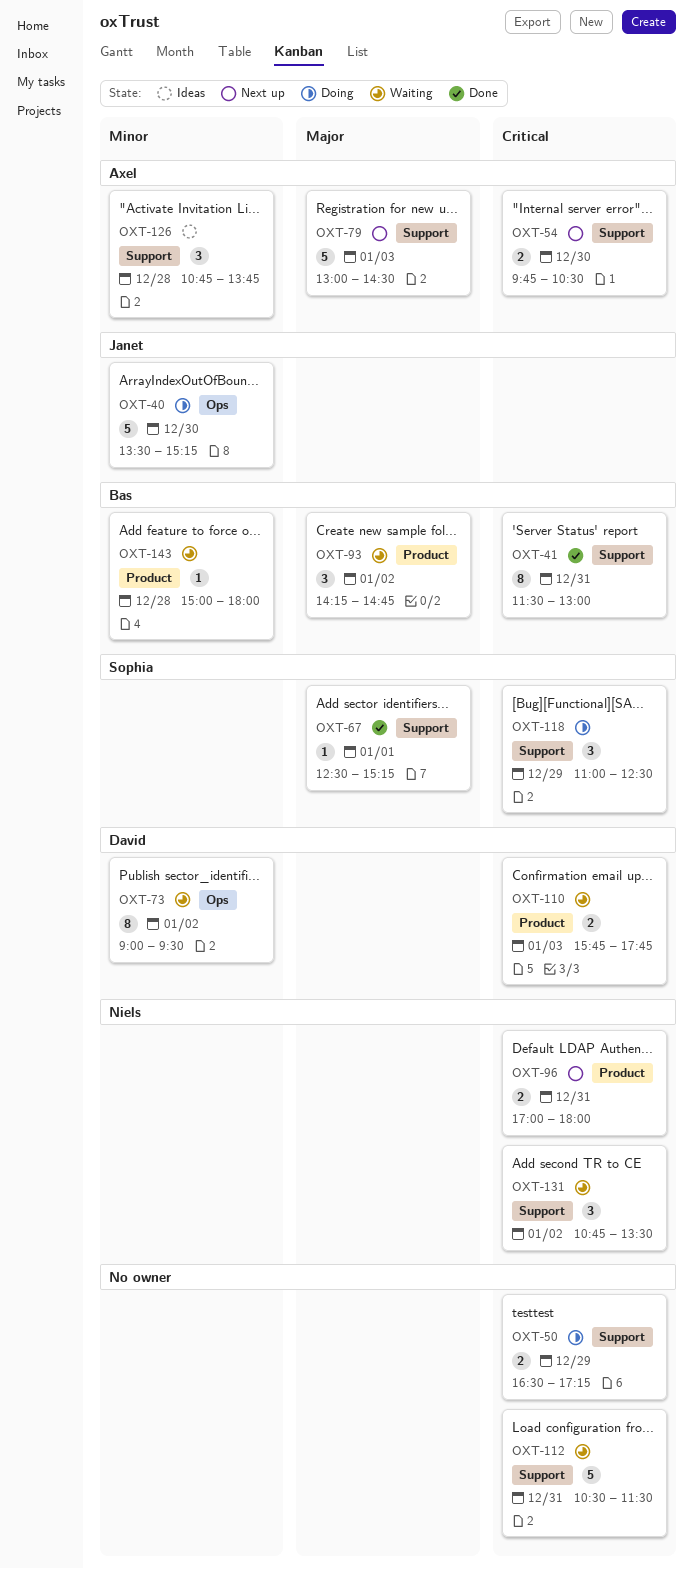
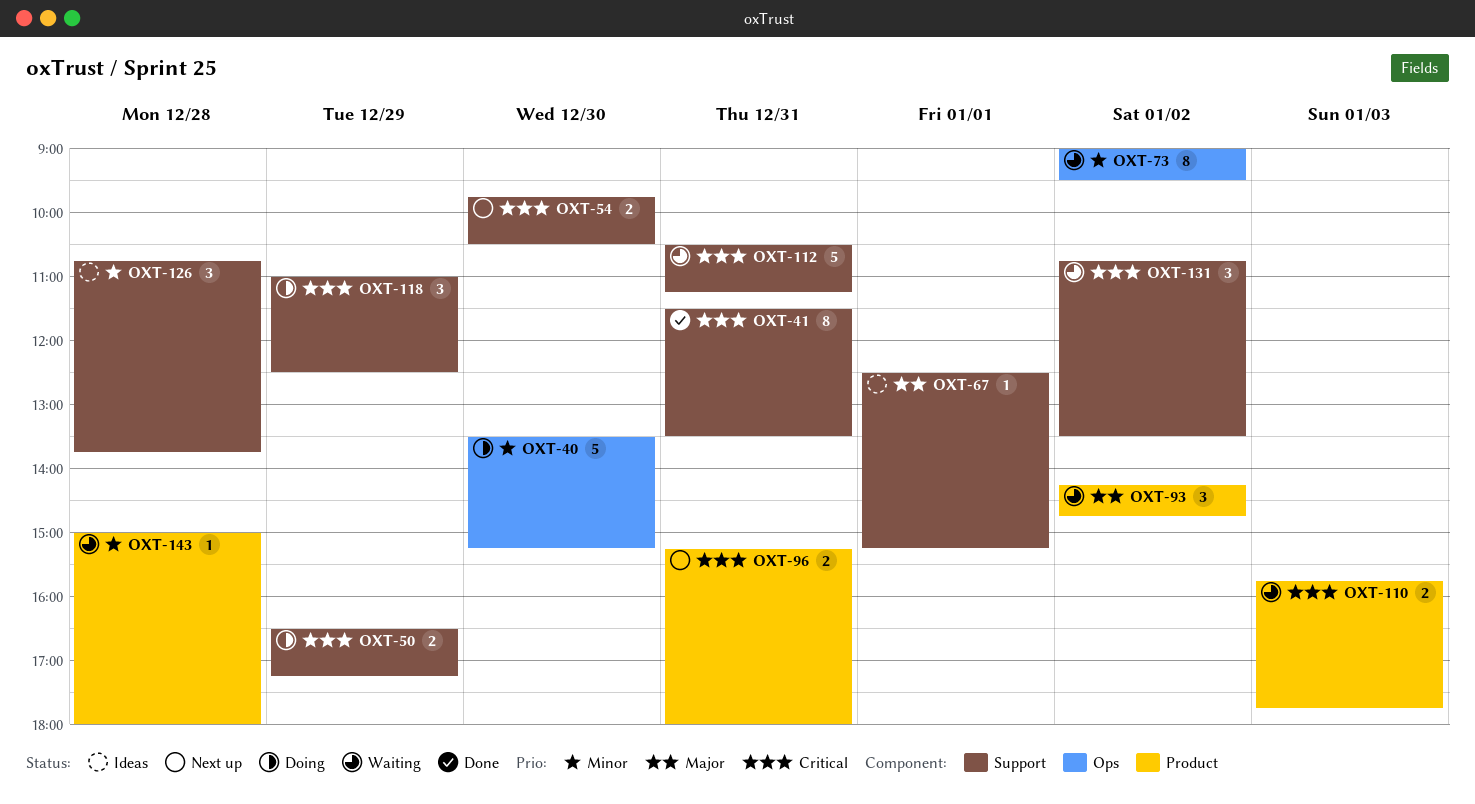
OXT-41, ends: 13:00 -> 13:30
OXT-67, status: Done -> Ideas
OXT-79: present -> none
OXT-96, begins: 17:00 -> 15:15
OXT-112, ends: 11:30 -> 11:15

